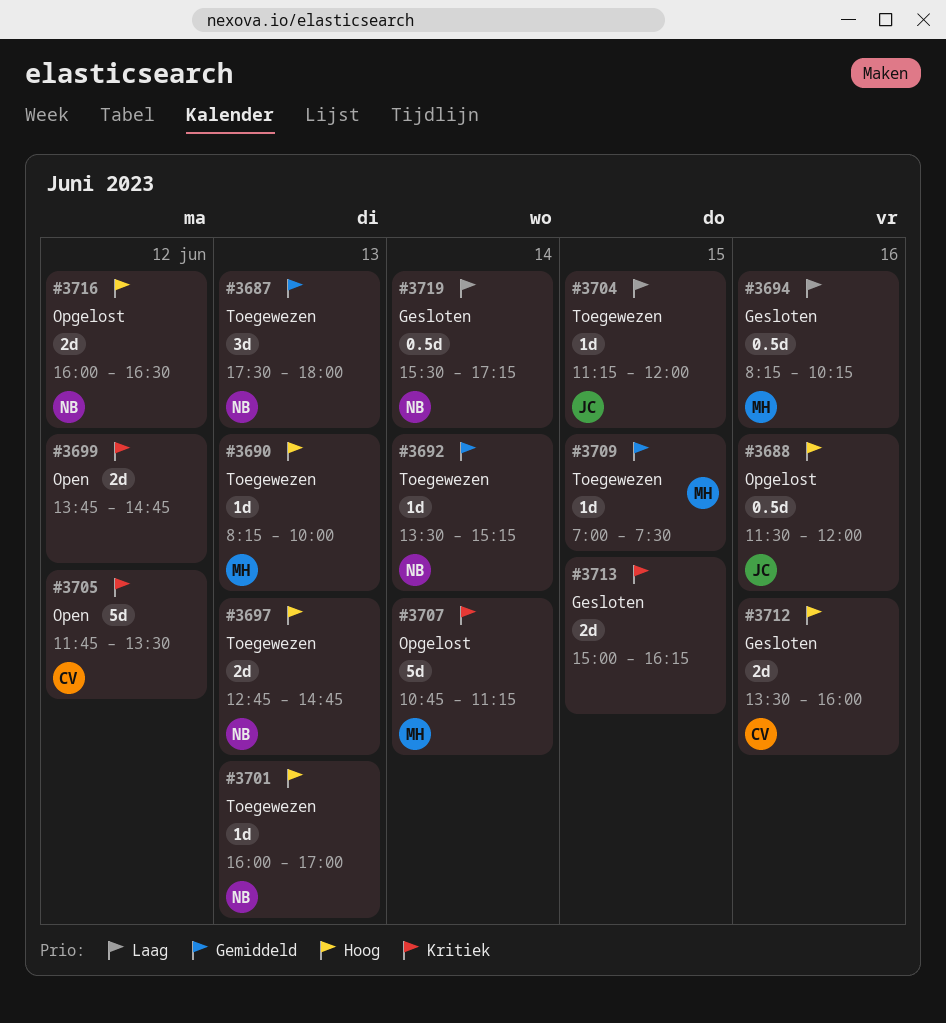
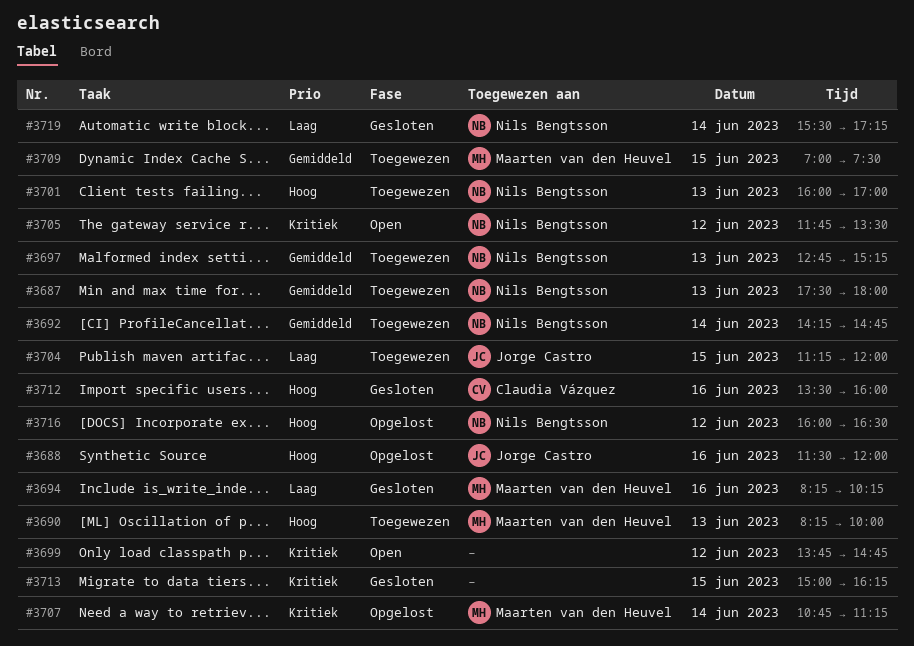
#3692, begins: 13:30 -> 14:15
#3692, ends: 15:15 -> 14:45
#3697, priority: Hoog -> Gemiddeld
#3697, ends: 14:45 -> 15:15
#3705, owner: Claudia Vázquez -> Nils Bengtsson

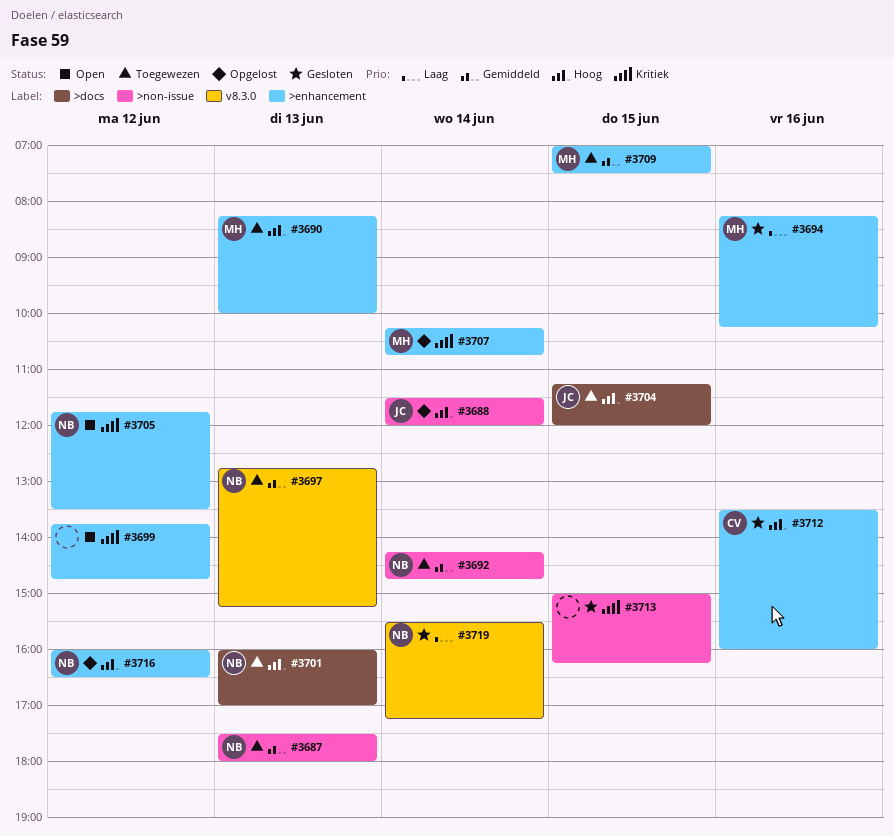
#3688, day: Jun 16 -> Jun 14
#3704, priority: Laag -> Hoog
#3707, begins: 10:45 -> 10:15
#3707, ends: 11:15 -> 10:45

